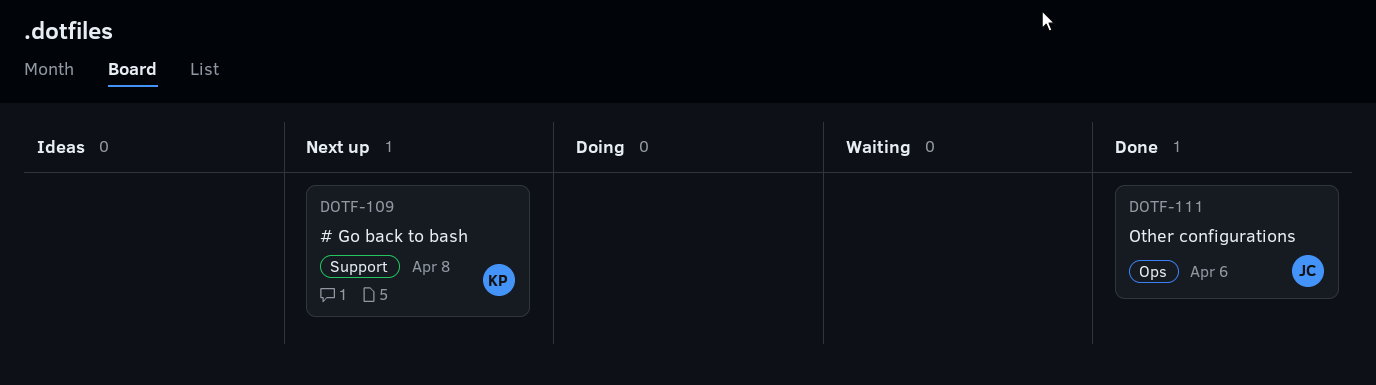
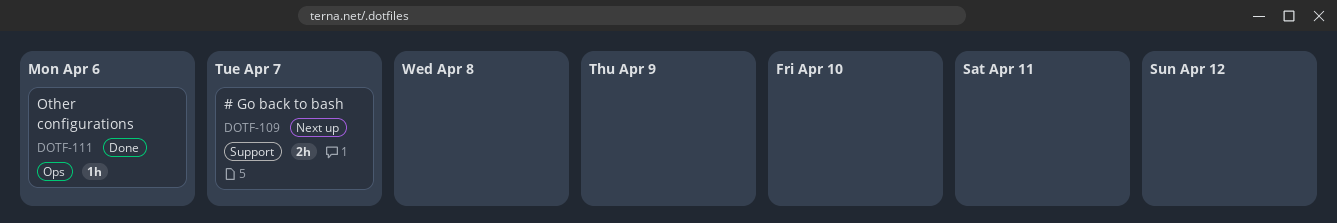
DOTF-109, due: Apr 8 -> Apr 7

